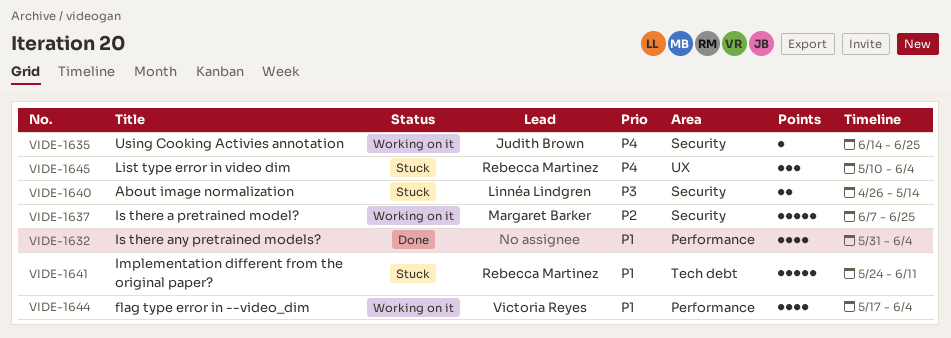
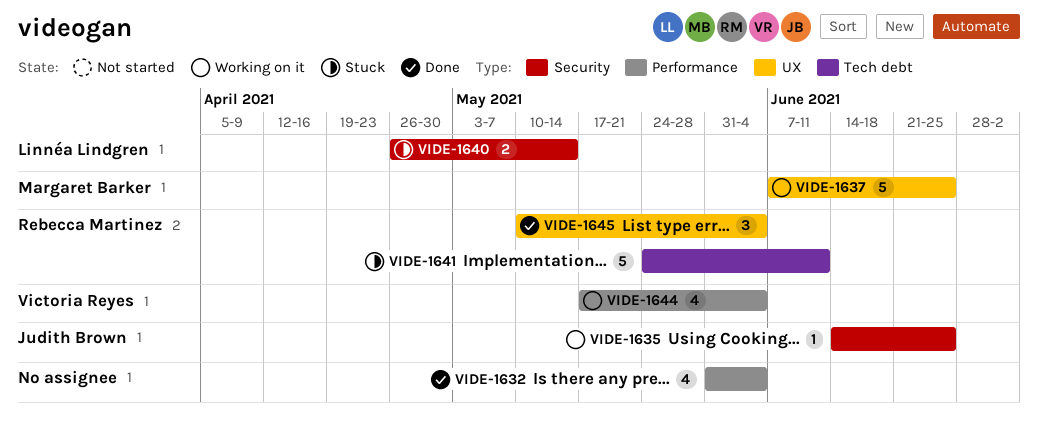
VIDE-1637, label: Security -> UX
VIDE-1645, status: Stuck -> Done

